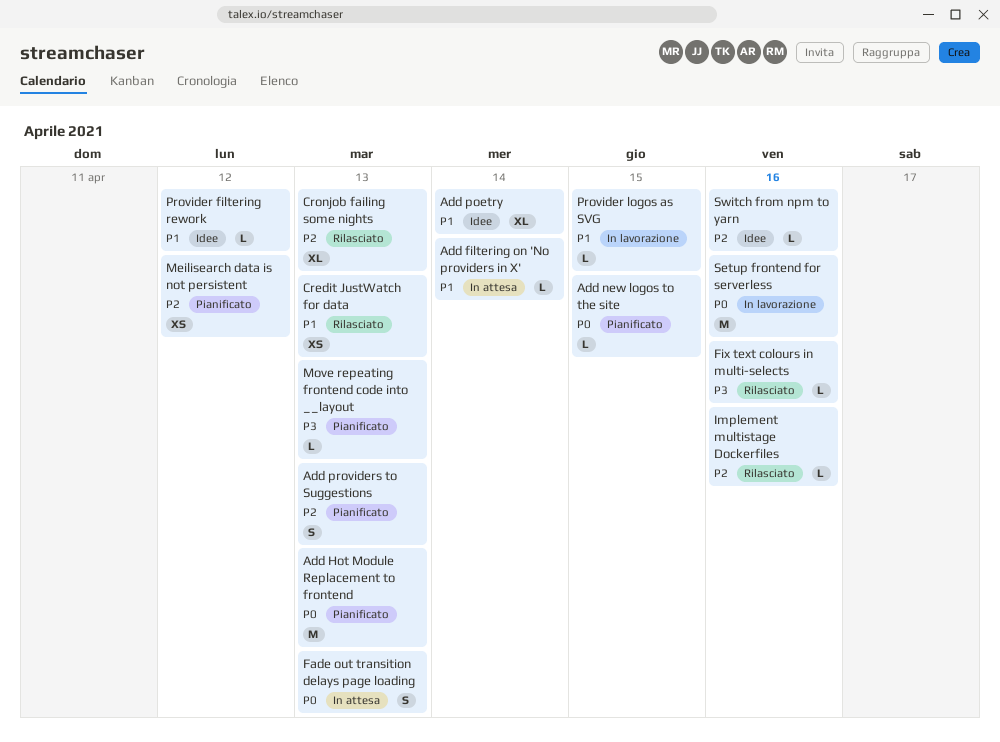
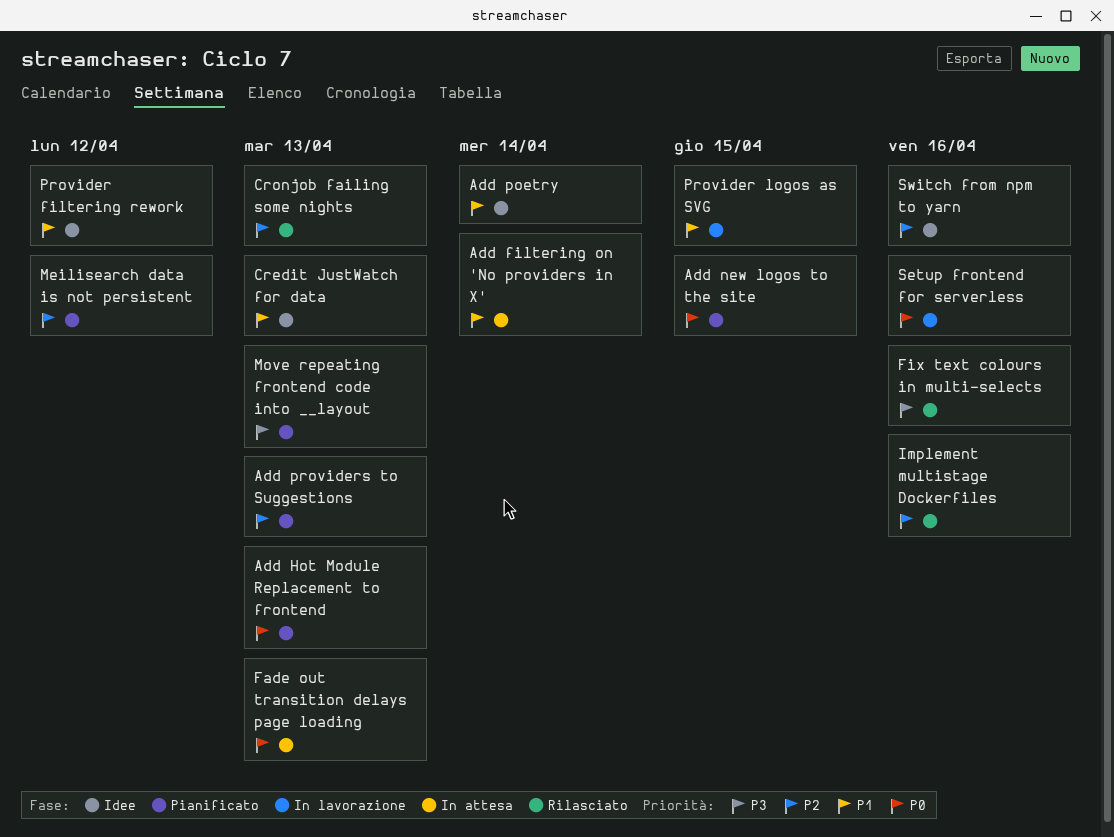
Credit JustWatch for data, status: Rilasciato -> Idee

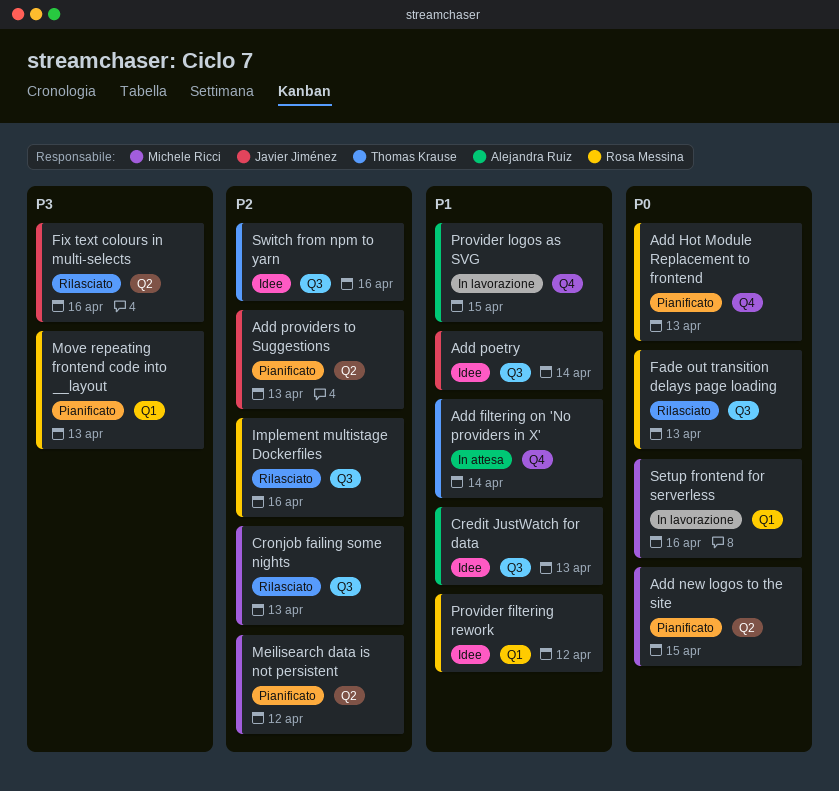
Fade out transition delays page loading, status: In attesa -> Rilasciato

